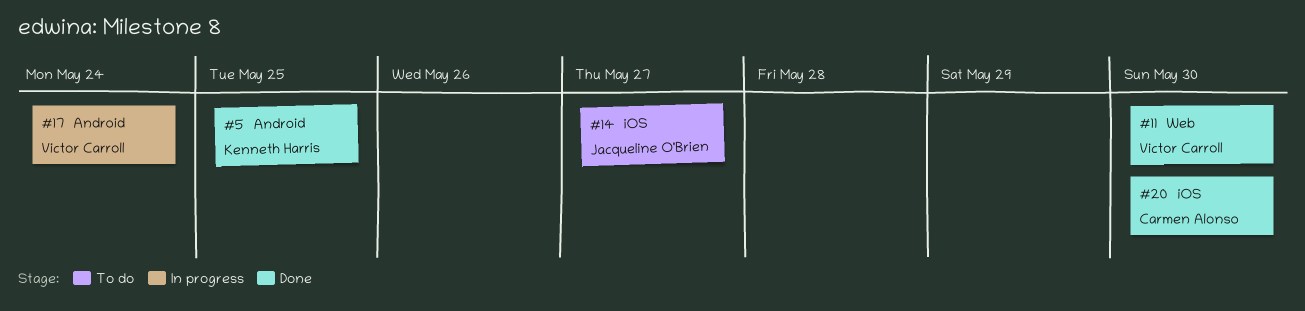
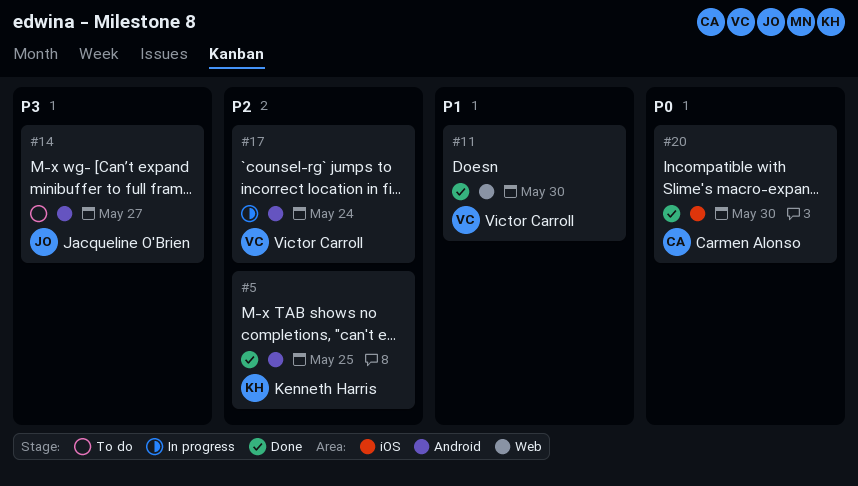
#14, label: iOS -> Android

